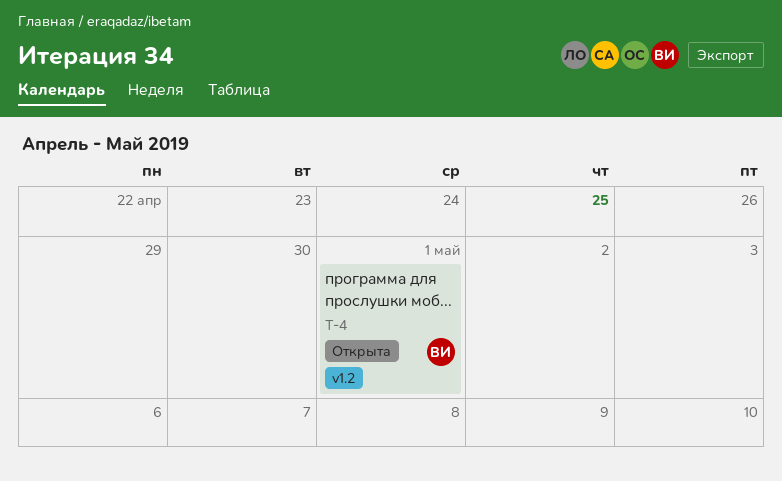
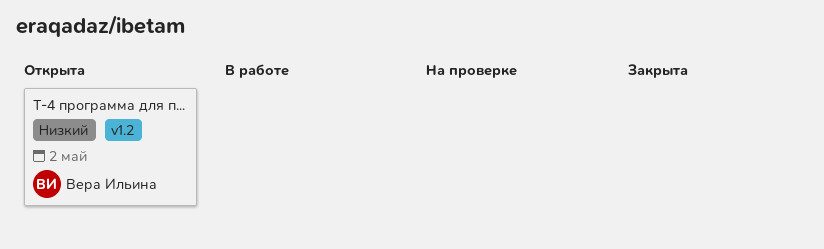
T-4, due: May 1 -> May 2

